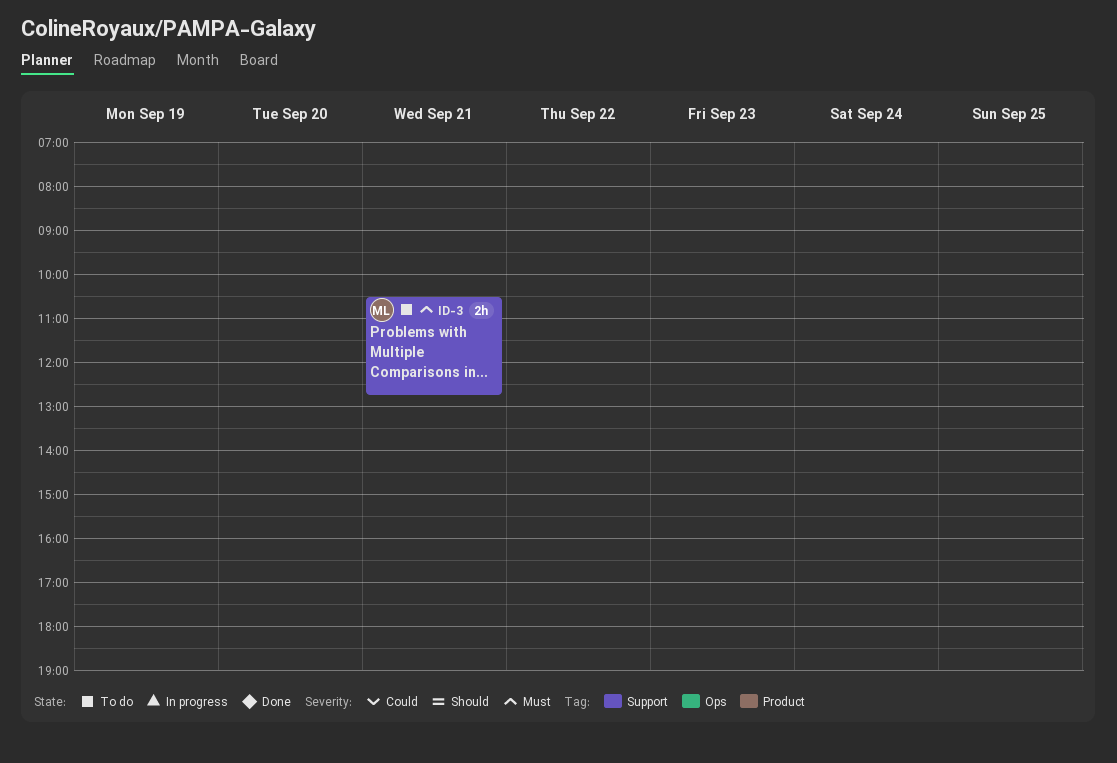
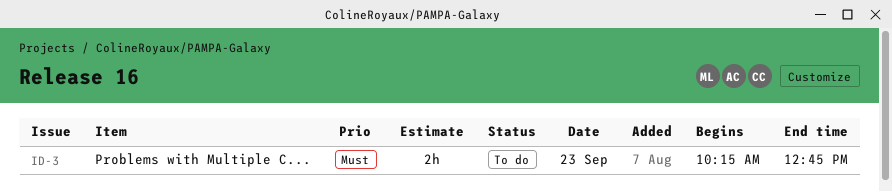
ID-3, day: Sep 21 -> Sep 23
ID-3, begins: 10:30 -> 10:15

